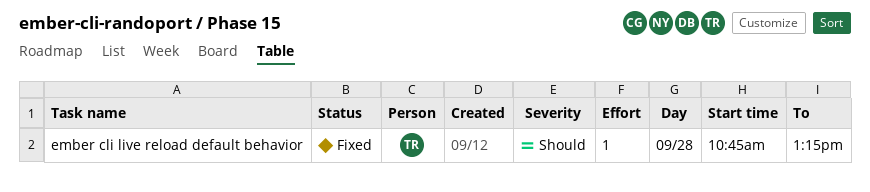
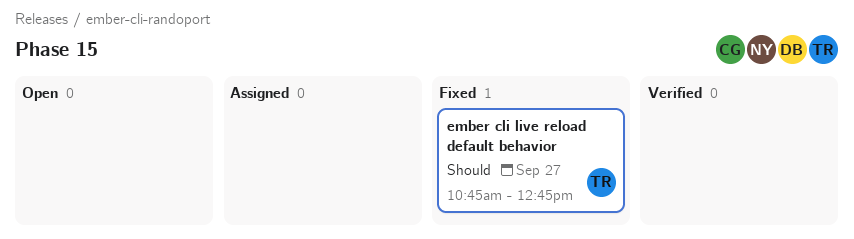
ember cli live reload default behavior, day: Sep 28 -> Sep 27
ember cli live reload default behavior, ends: 13:15 -> 12:45

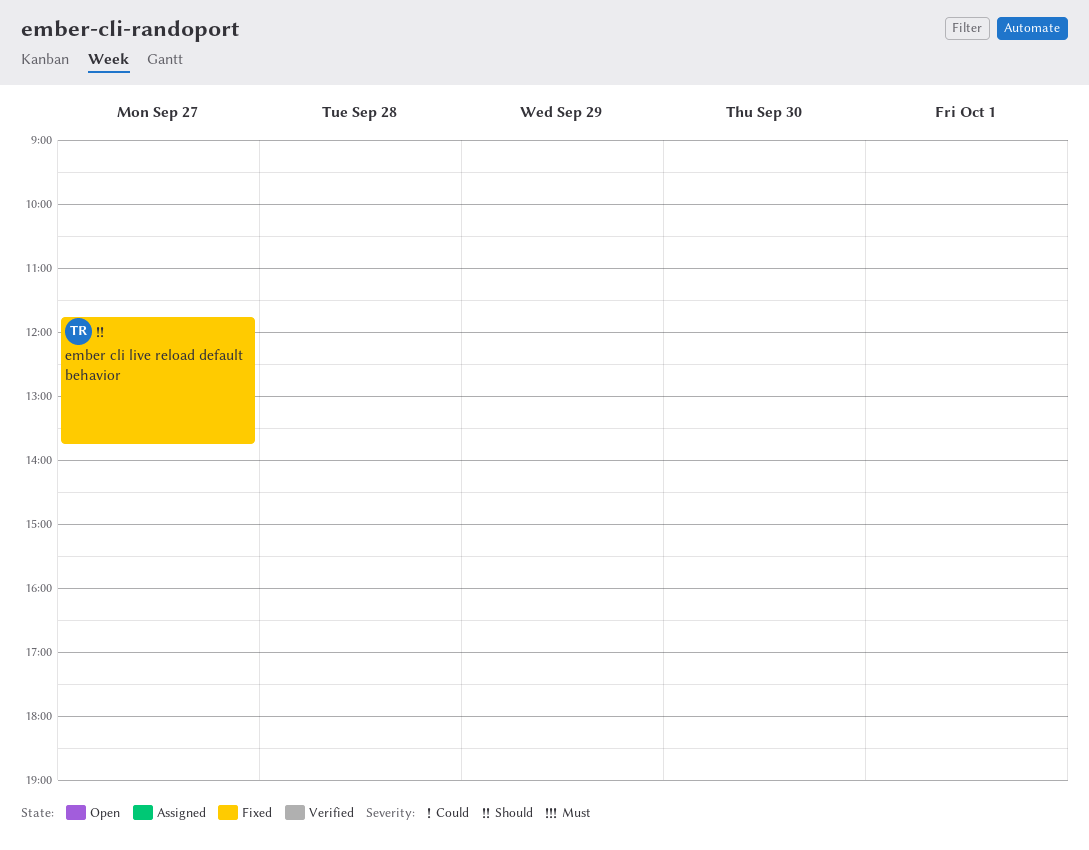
ember cli live reload default behavior, begins: 10:45 -> 11:45
ember cli live reload default behavior, ends: 12:45 -> 13:45

